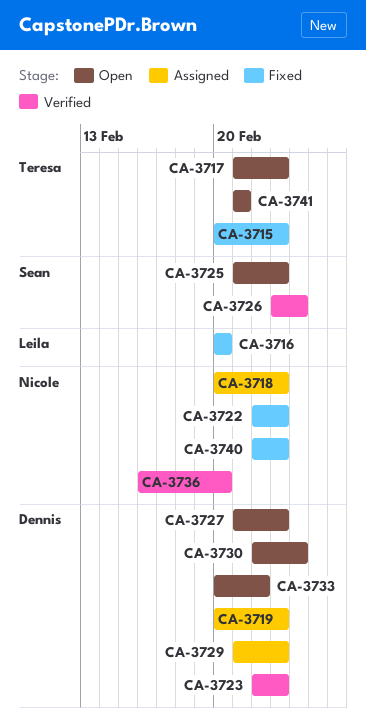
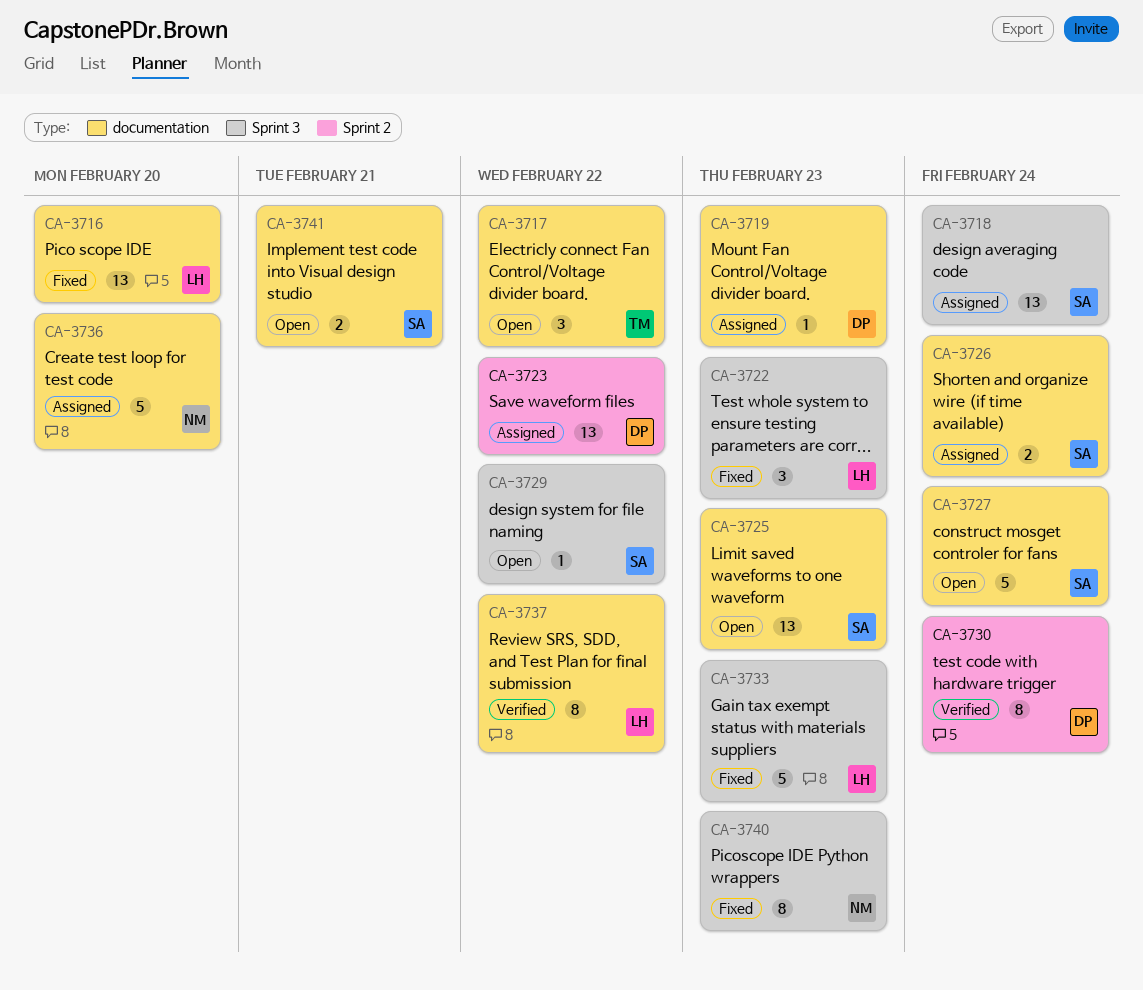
CA-3715: present -> none
CA-3717, due: Feb 23 -> Feb 22
CA-3718, owner: Nicole -> Sean
CA-3718, due: Feb 23 -> Feb 24
CA-3722, owner: Nicole -> Leila
CA-3723, status: Verified -> Assigned
CA-3723, due: Feb 23 -> Feb 22
CA-3726, status: Verified -> Assigned
CA-3727, owner: Dennis -> Sean
CA-3727, due: Feb 23 -> Feb 24
CA-3729, status: Assigned -> Open
CA-3729, owner: Dennis -> Sean
CA-3729, due: Feb 23 -> Feb 22
CA-3730, status: Open -> Verified
CA-3733, status: Open -> Fixed
CA-3733, owner: Dennis -> Leila
CA-3733, due: Feb 22 -> Feb 23
CA-3736, status: Verified -> Assigned
CA-3737: none -> present
CA-3741, owner: Teresa -> Sean

